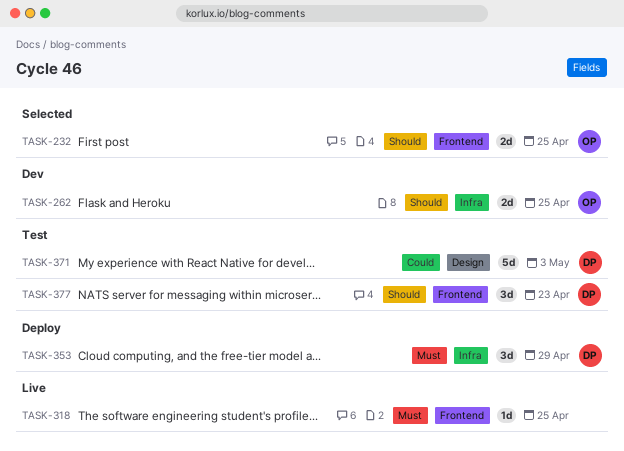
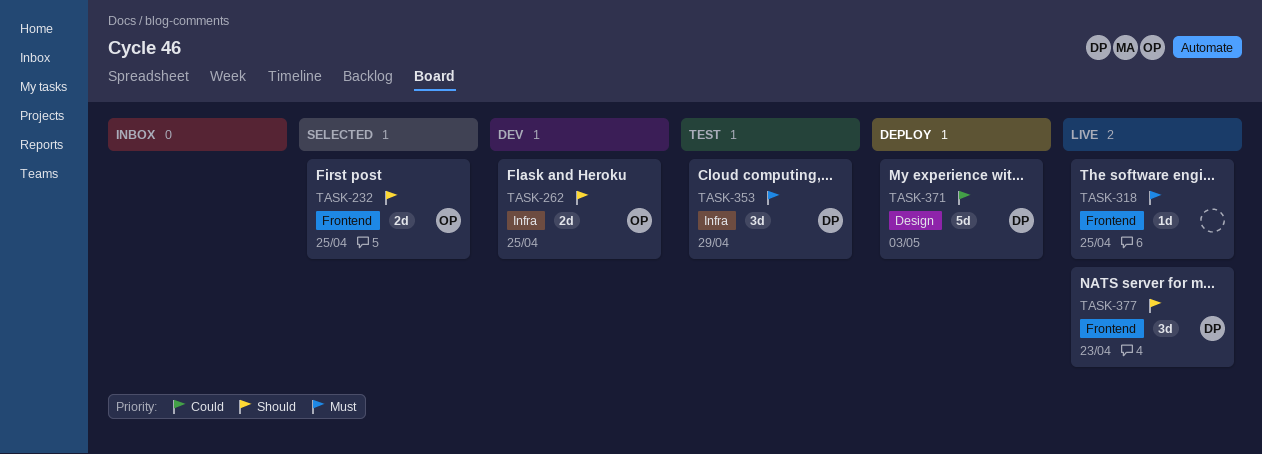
TASK-353, status: Deploy -> Test
TASK-371, status: Test -> Deploy
TASK-377, status: Test -> Live

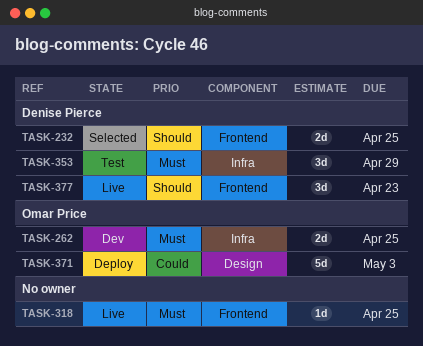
TASK-232, owner: Omar Price -> Denise Pierce
TASK-262, priority: Should -> Must
TASK-371, owner: Denise Pierce -> Omar Price

